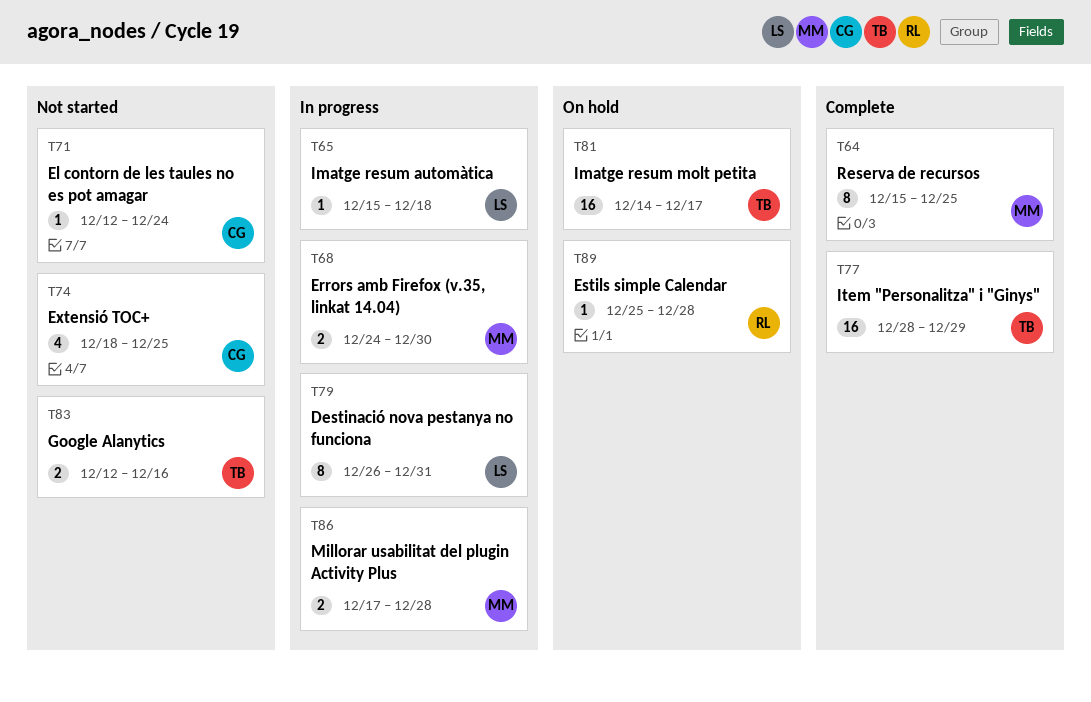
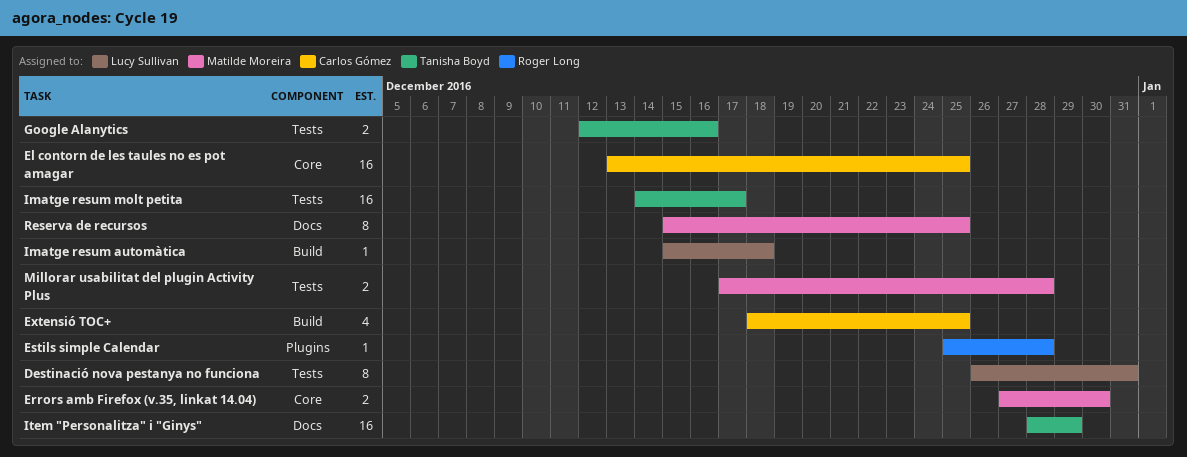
El contorn de les taules no es pot amagar, estimate: 1 -> 16
El contorn de les taules no es pot amagar, start: Dec 12 -> Dec 13
El contorn de les taules no es pot amagar, due: Dec 24 -> Dec 25
Errors amb Firefox (v.35, linkat 14.04), start: Dec 24 -> Dec 27

